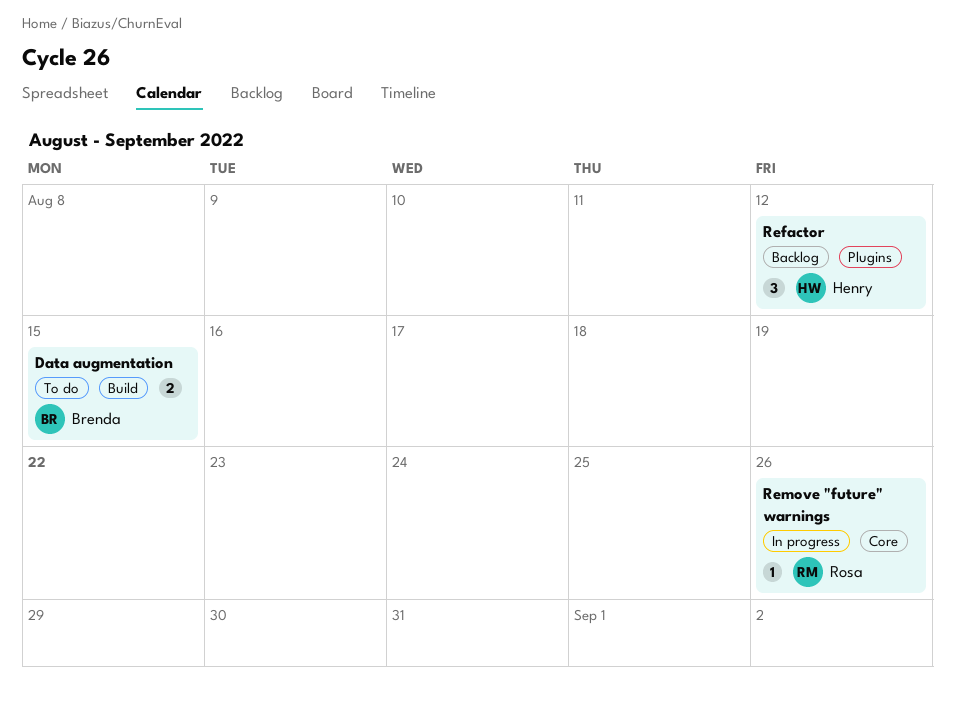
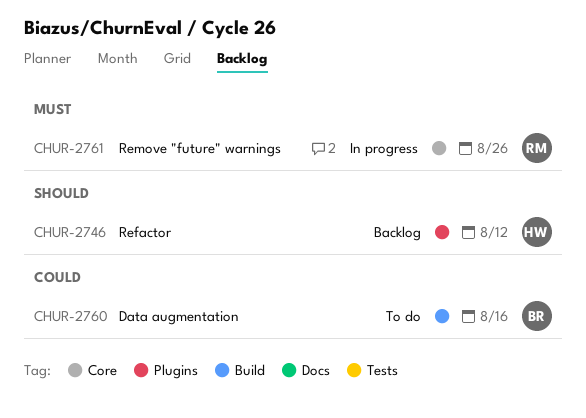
Data augmentation, due: Aug 15 -> Aug 16

